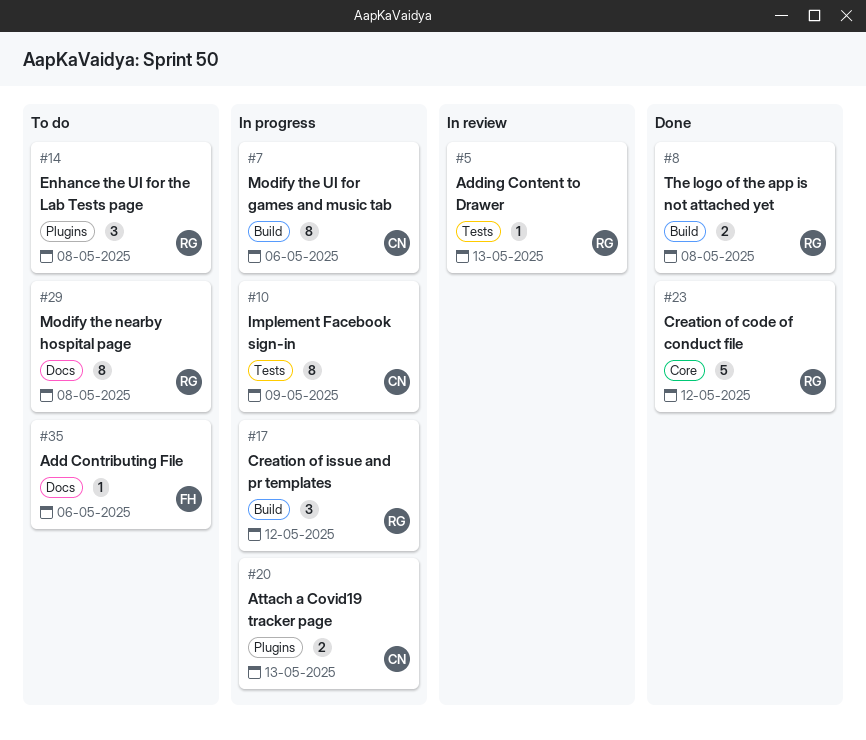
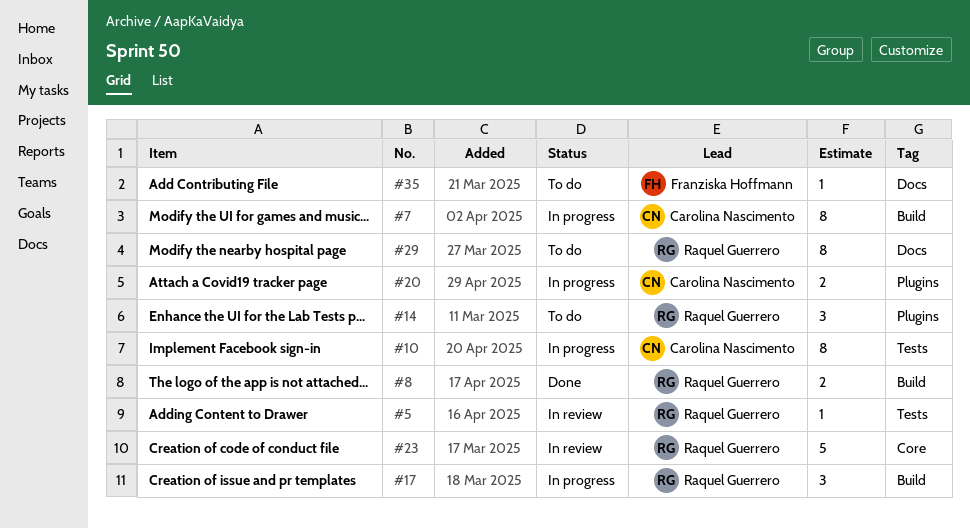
#23, status: Done -> In review

